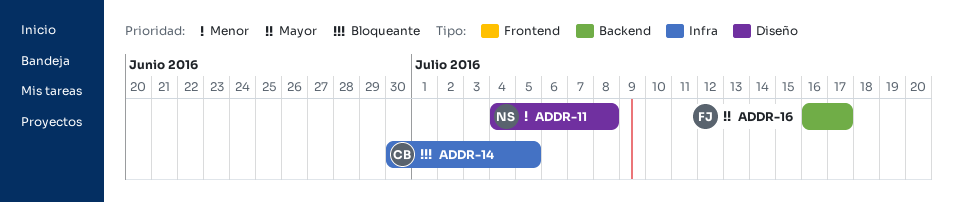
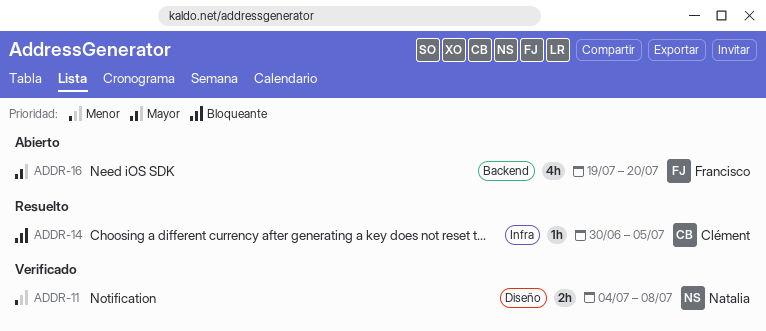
ADDR-16, start: Jul 16 -> Jul 19
ADDR-16, due: Jul 17 -> Jul 20

